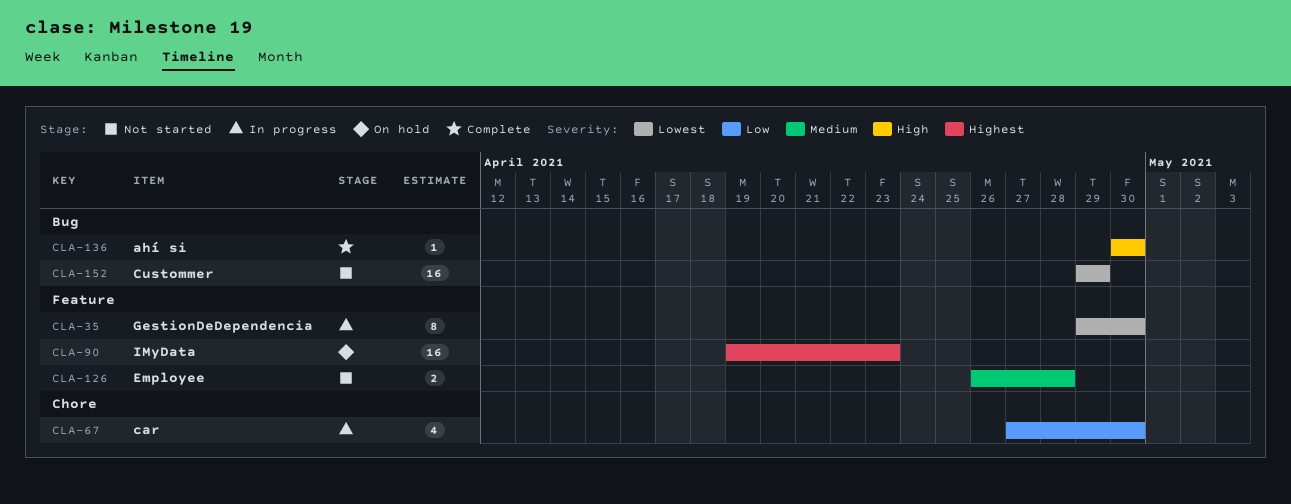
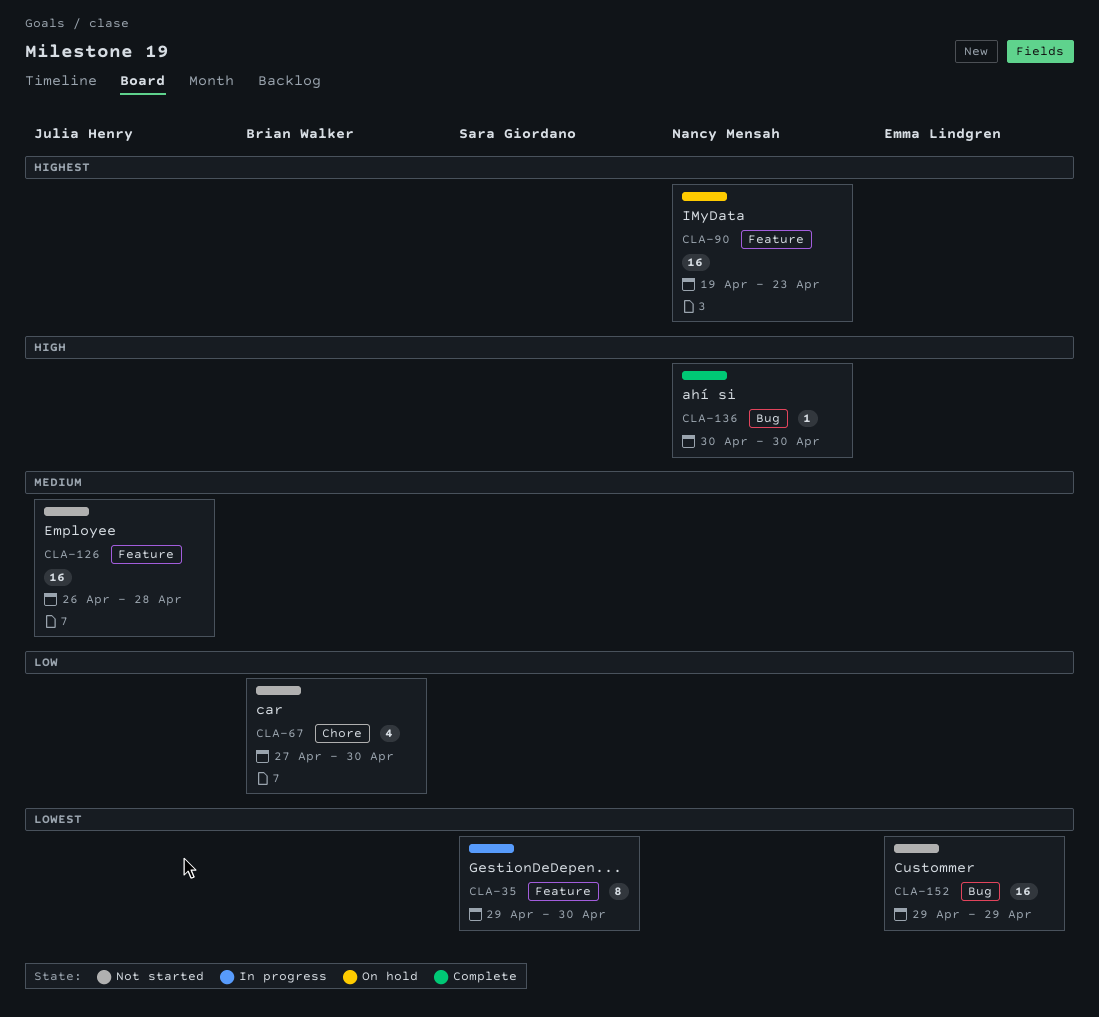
CLA-67, status: In progress -> Not started
CLA-126, estimate: 2 -> 16

